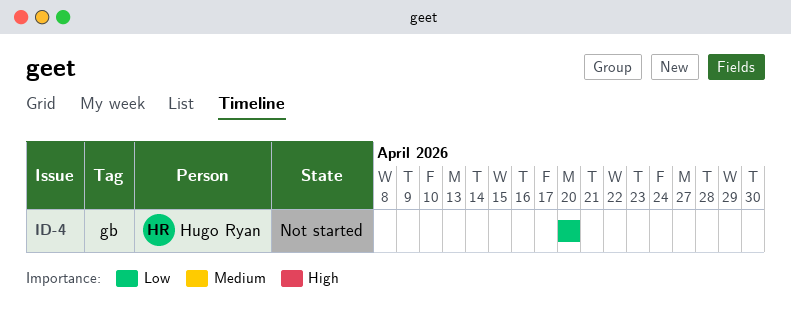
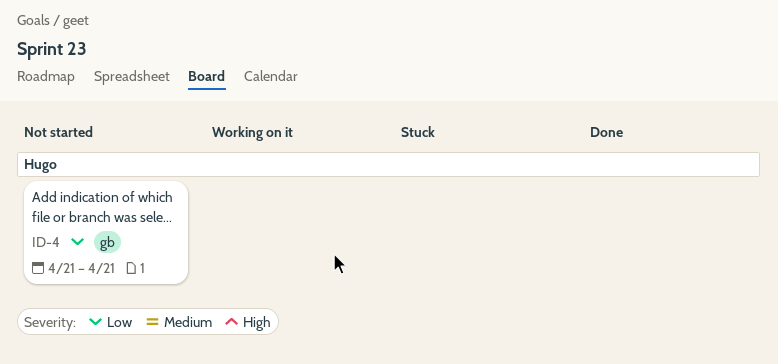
ID-4, start: Apr 20 -> Apr 21
ID-4, due: Apr 20 -> Apr 21

